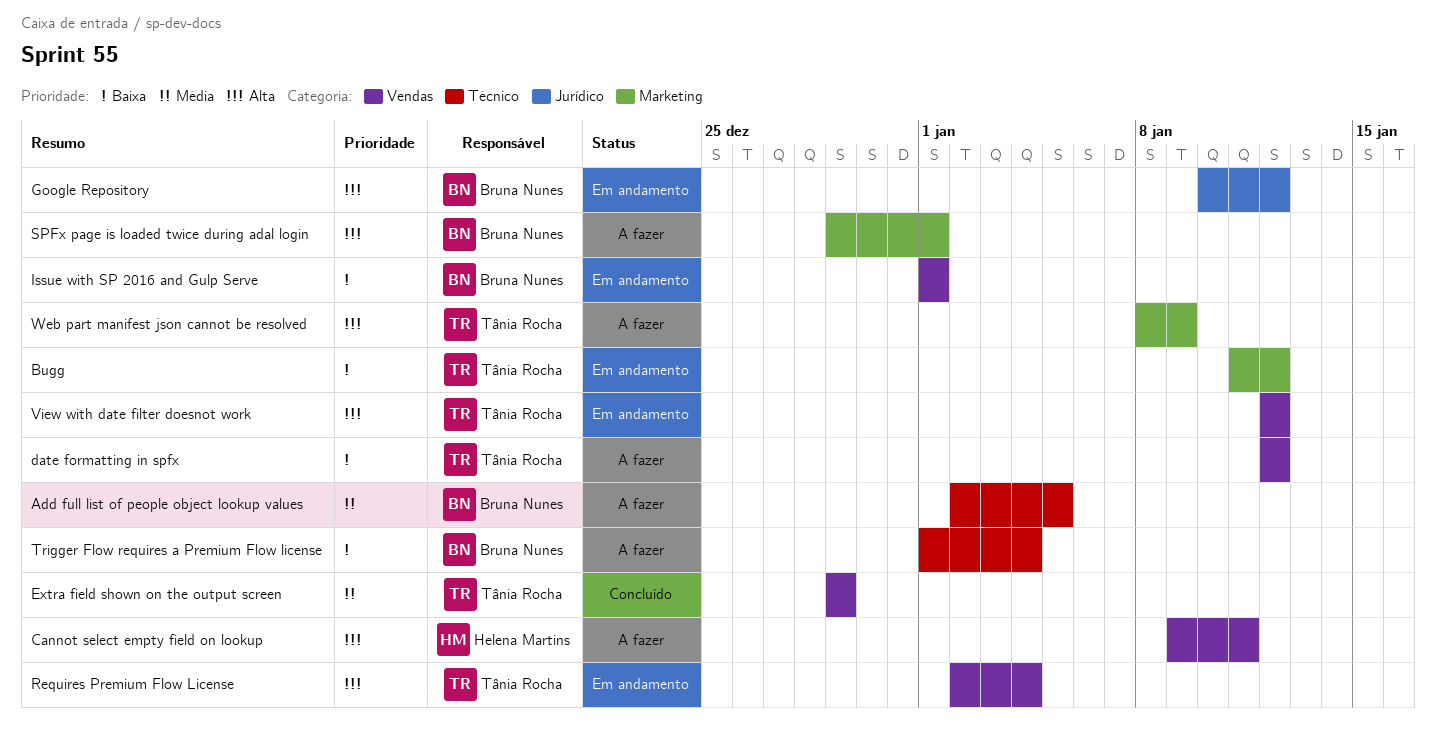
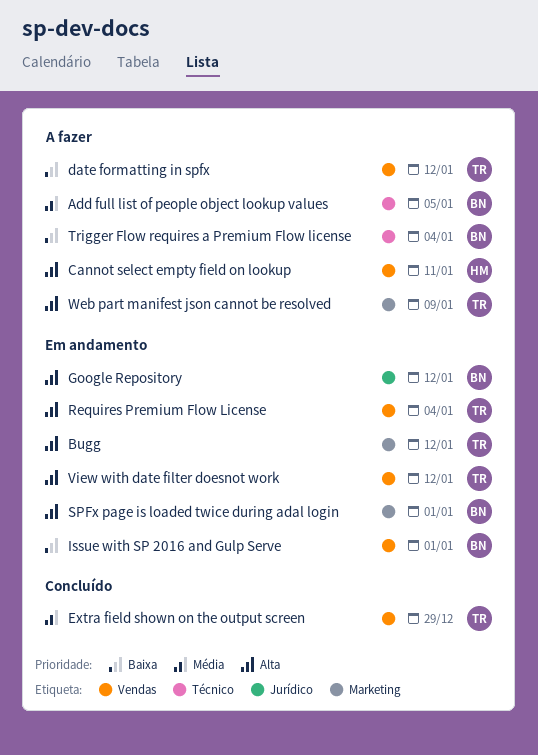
Bugg, priority: Baixa -> Alta
SPFx page is loaded twice during adal login, status: A fazer -> Em andamento

